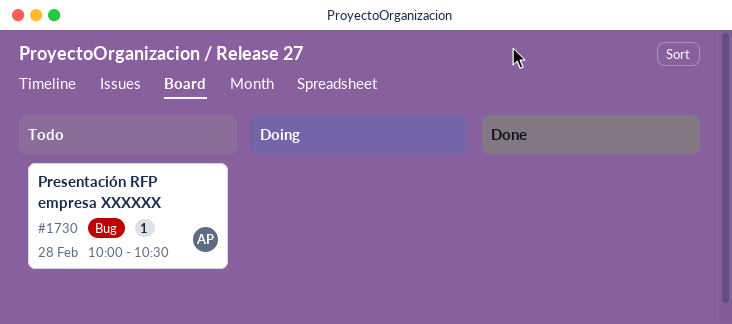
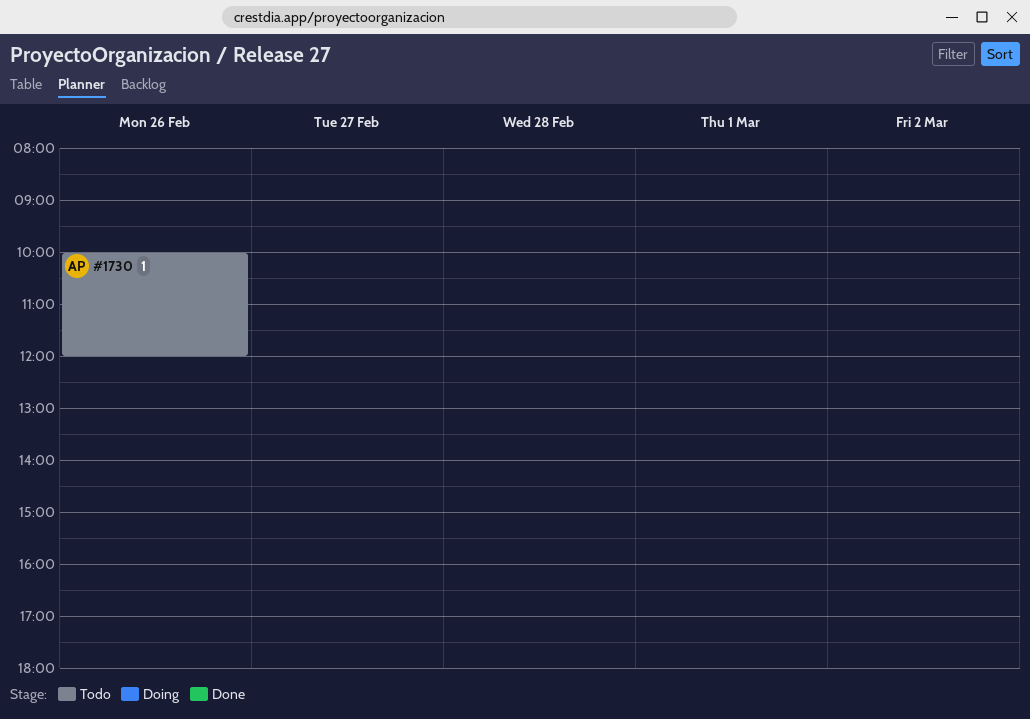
#1730, day: Feb 28 -> Feb 26
#1730, ends: 10:30 -> 12:00

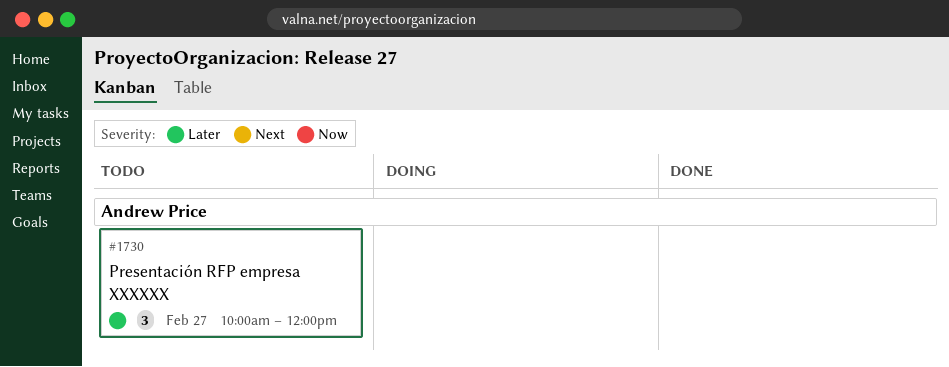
#1730, estimate: 1 -> 3
#1730, day: Feb 26 -> Feb 27

